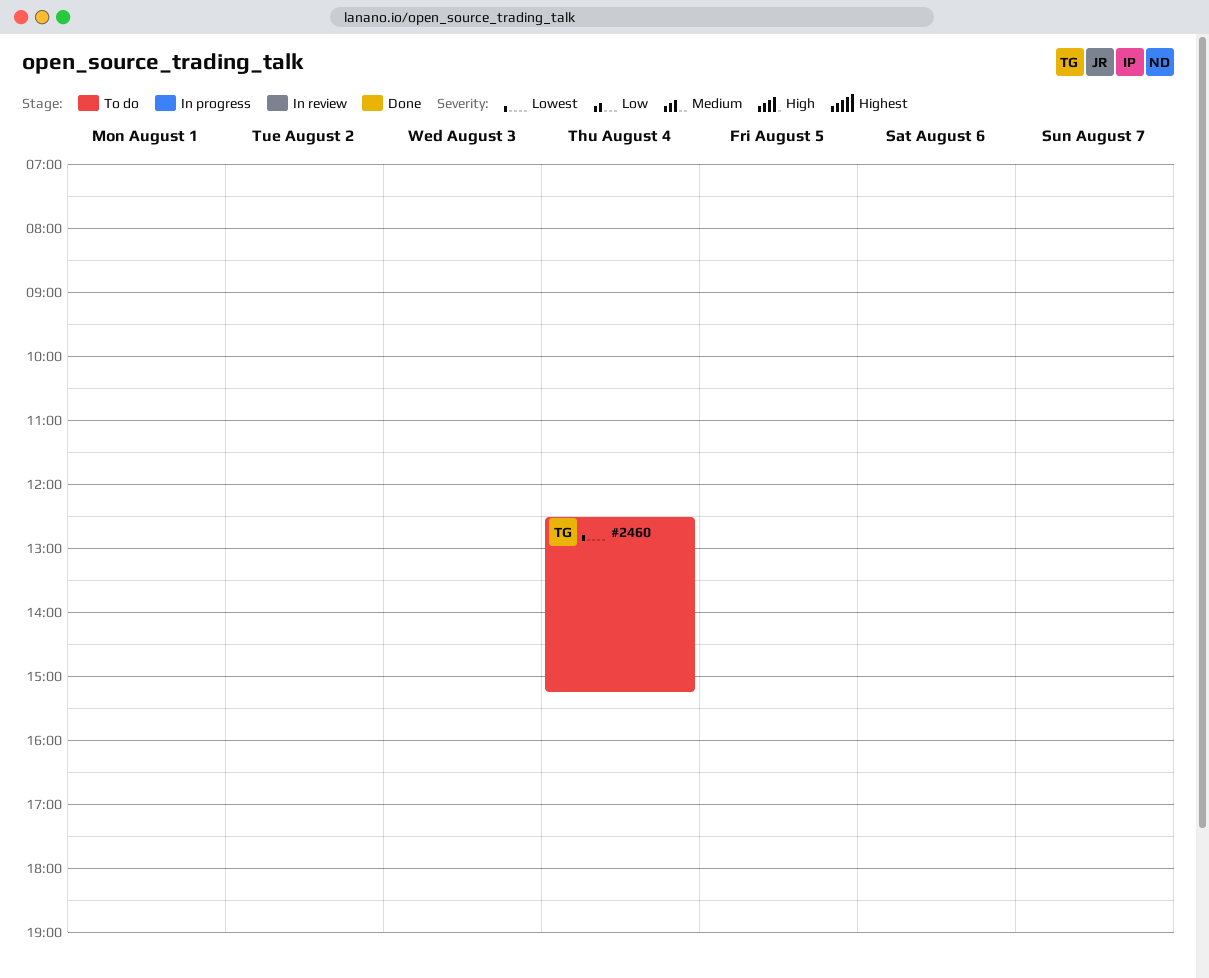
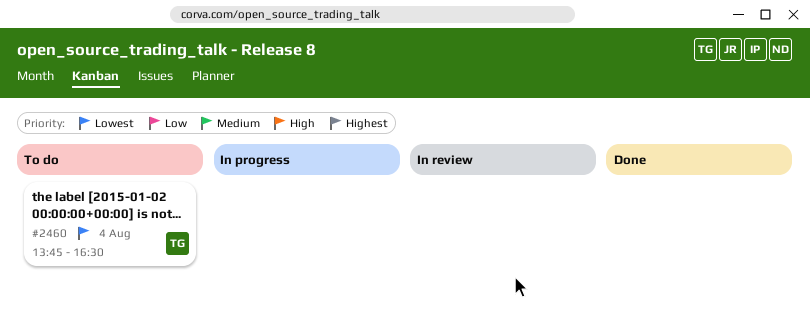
#2460, begins: 12:30 -> 13:45
#2460, ends: 15:15 -> 16:30

